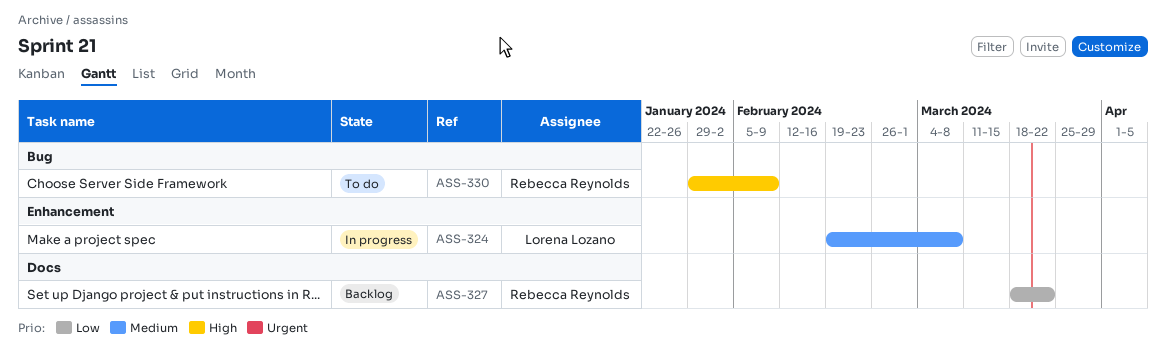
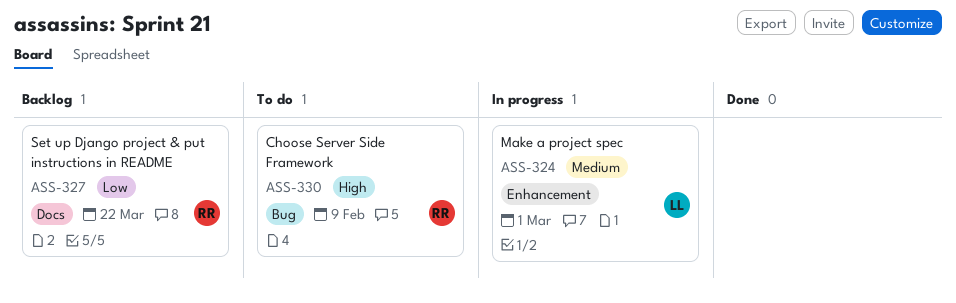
ASS-324, due: Mar 8 -> Mar 1

